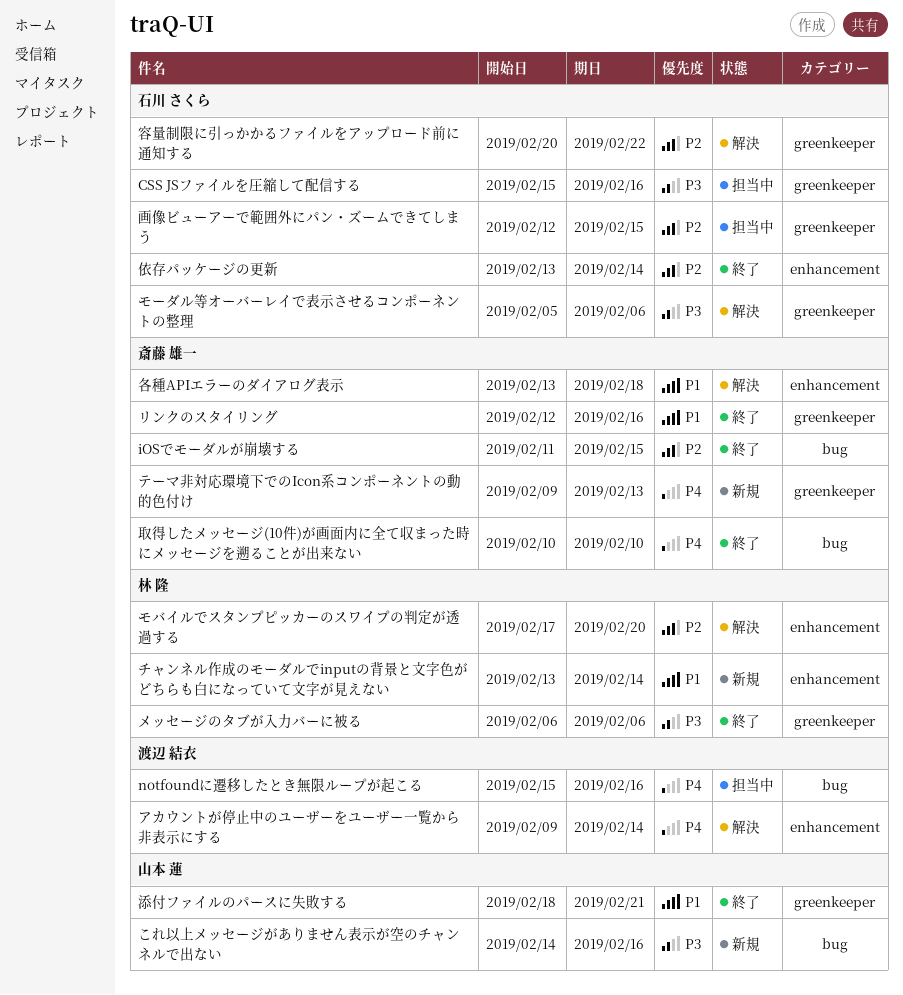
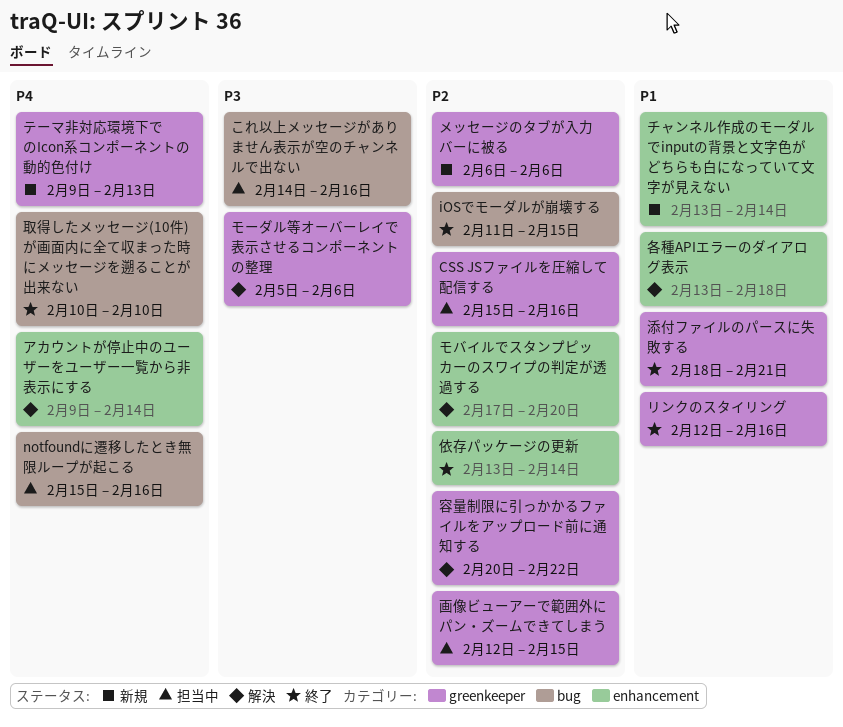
CSS JSファイルを圧縮して配信する, priority: P3 -> P2
これ以上メッセージがありません表示が空のチャンネルで出ない, status: 新規 -> 担当中
メッセージのタブが入力バーに被る, status: 終了 -> 新規
メッセージのタブが入力バーに被る, priority: P3 -> P2

